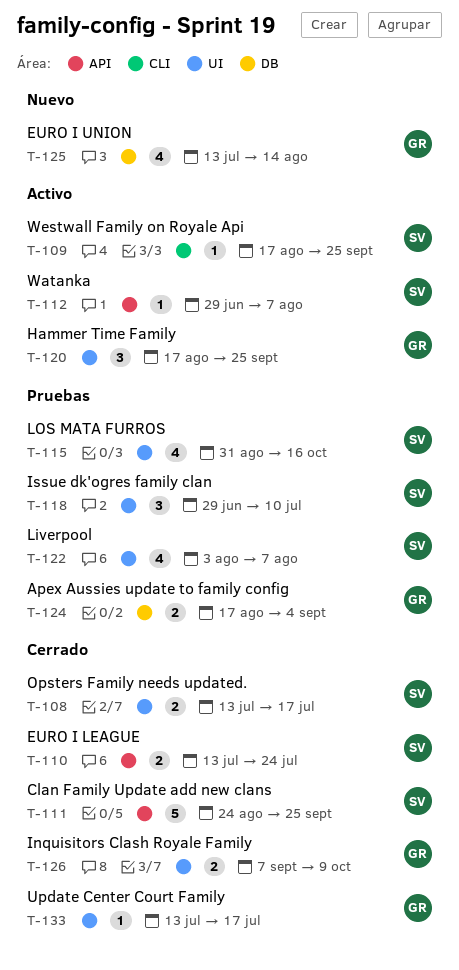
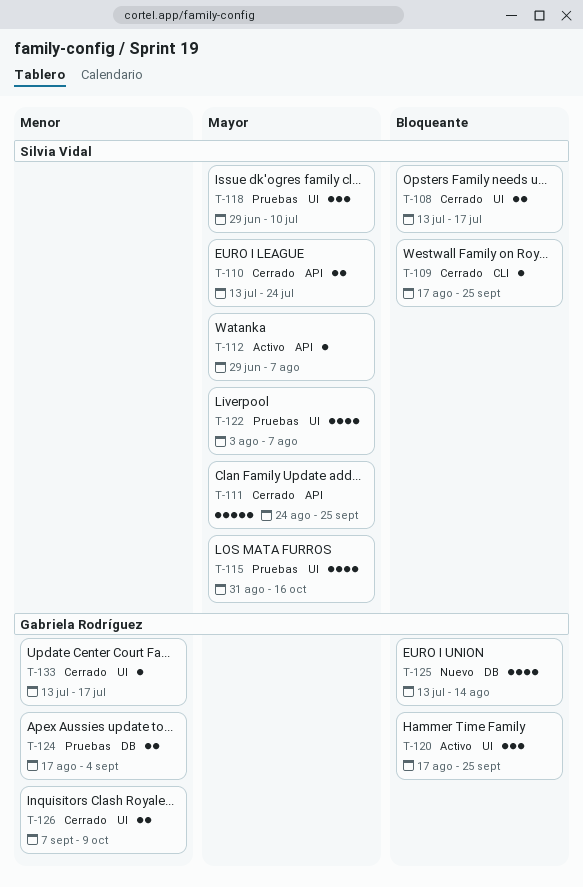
T-109, status: Activo -> Cerrado

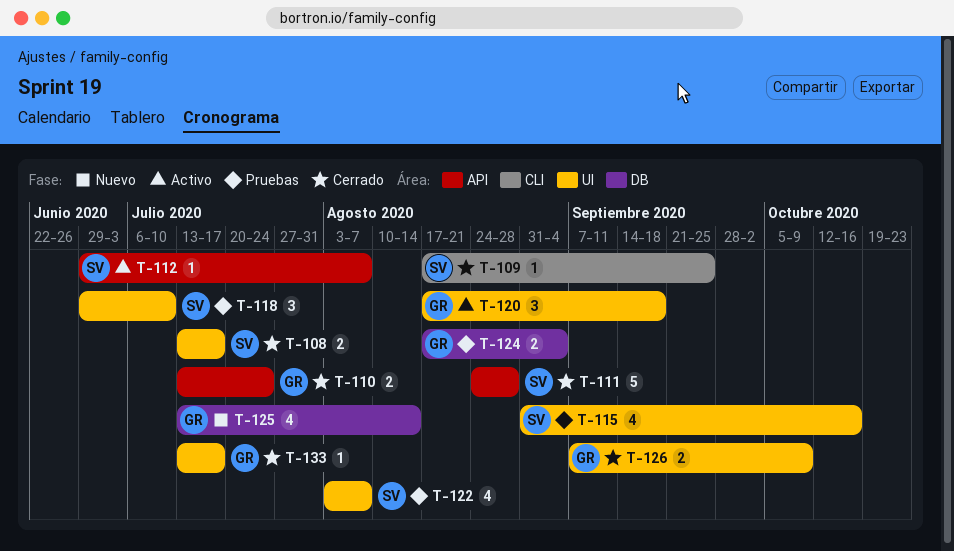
T-110, owner: Silvia Vidal -> Gabriela Rodríguez
T-111, due: Sep 25 -> Aug 28
T-120, due: Sep 25 -> Sep 18

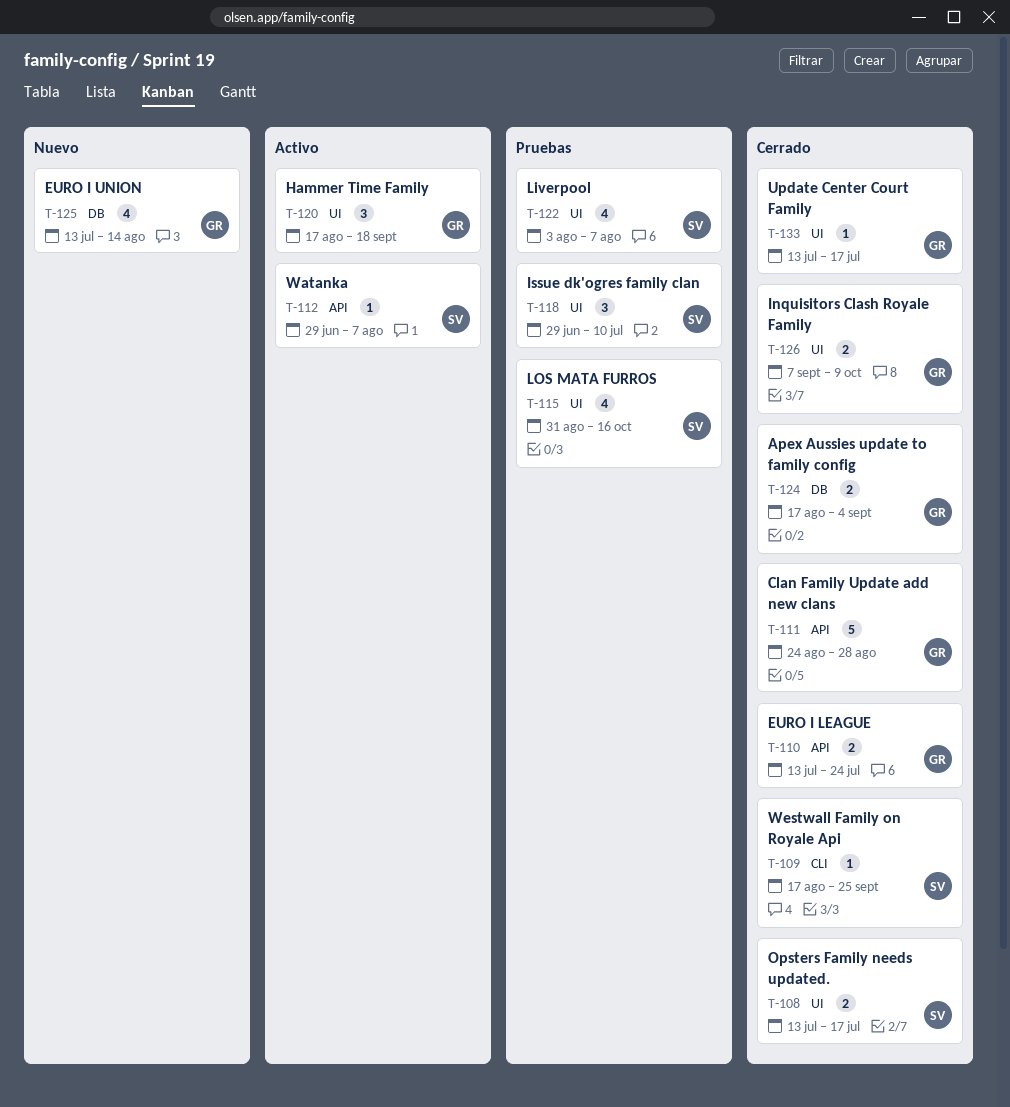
T-111, owner: SV -> GR
T-124, status: Pruebas -> Cerrado

